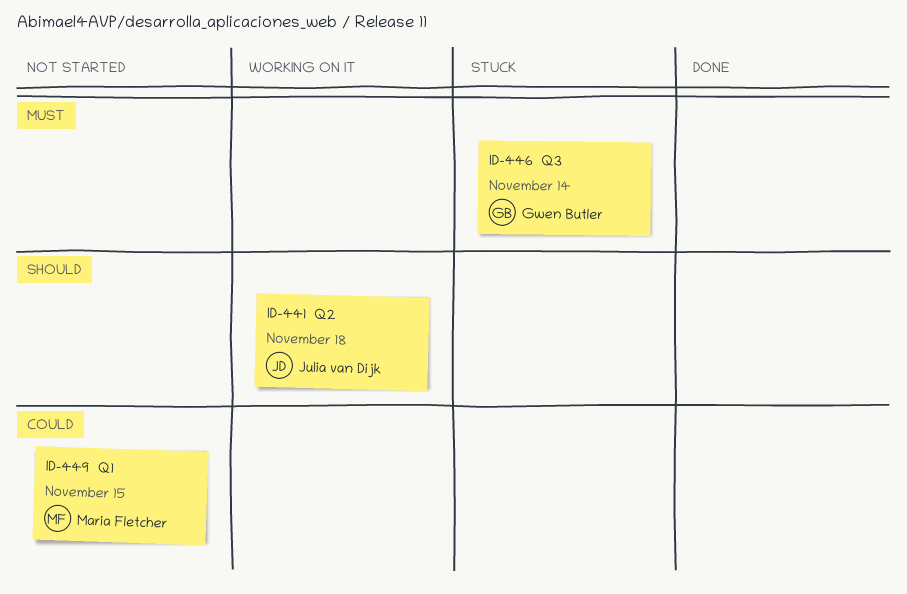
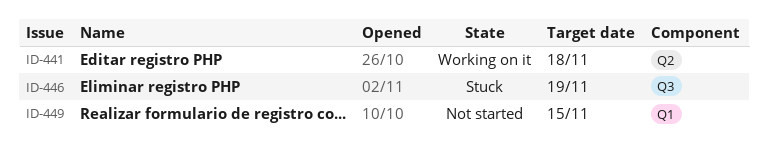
ID-446, due: Nov 14 -> Nov 19

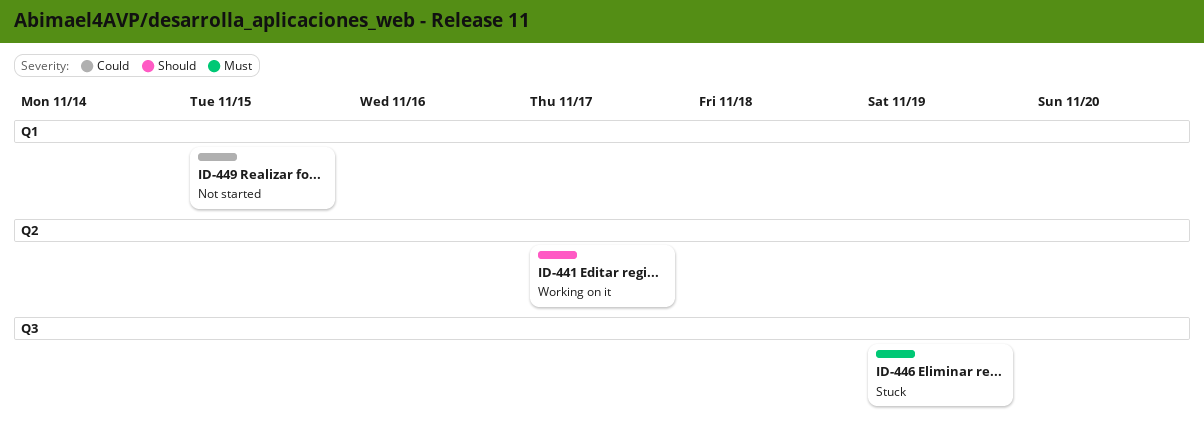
ID-441, due: Nov 18 -> Nov 17

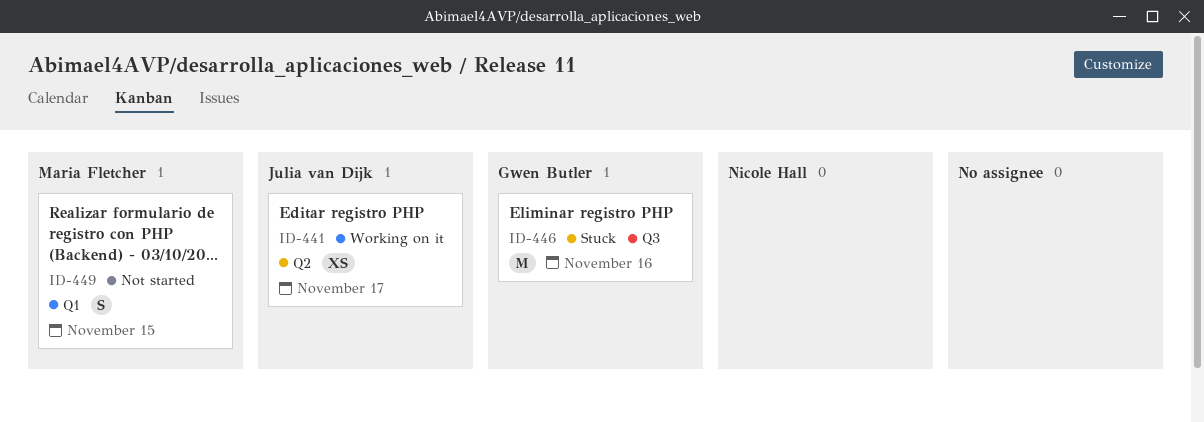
ID-446, due: Nov 19 -> Nov 16

